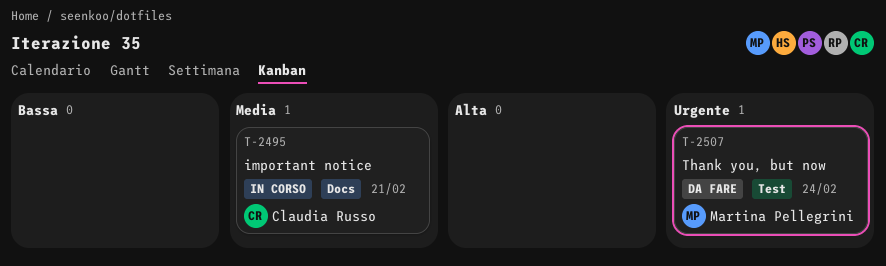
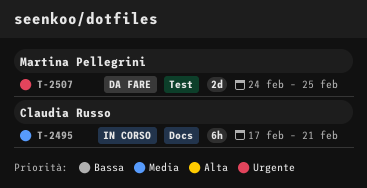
T-2507, due: Feb 24 -> Feb 25

